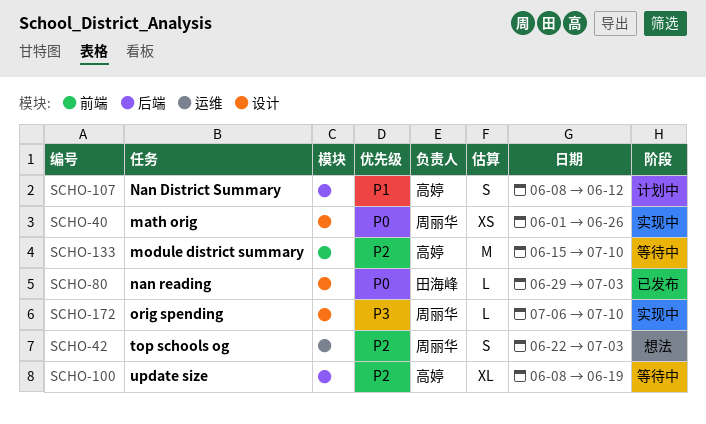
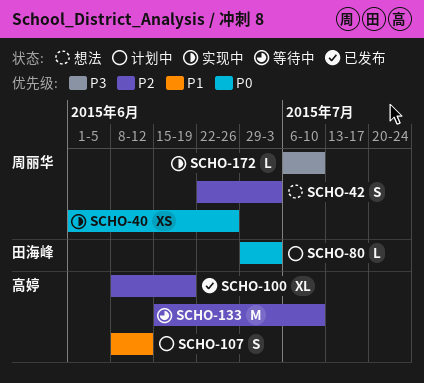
SCHO-80, status: 已发布 -> 计划中
SCHO-100, status: 等待中 -> 已发布

